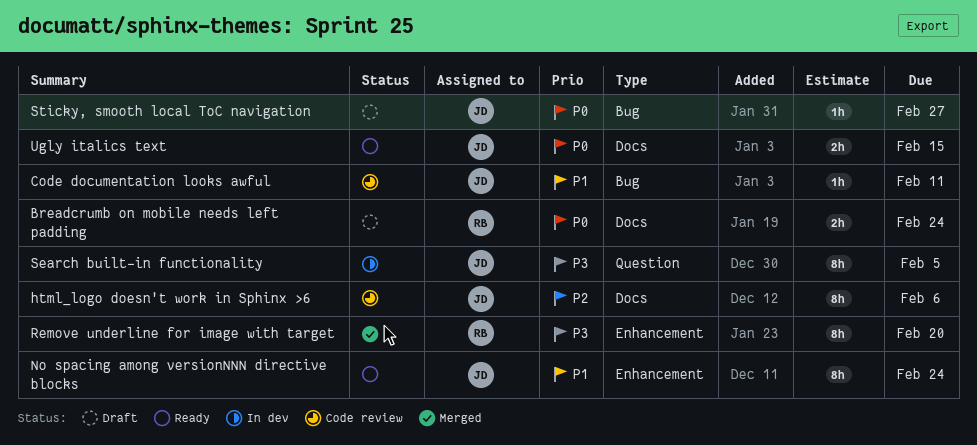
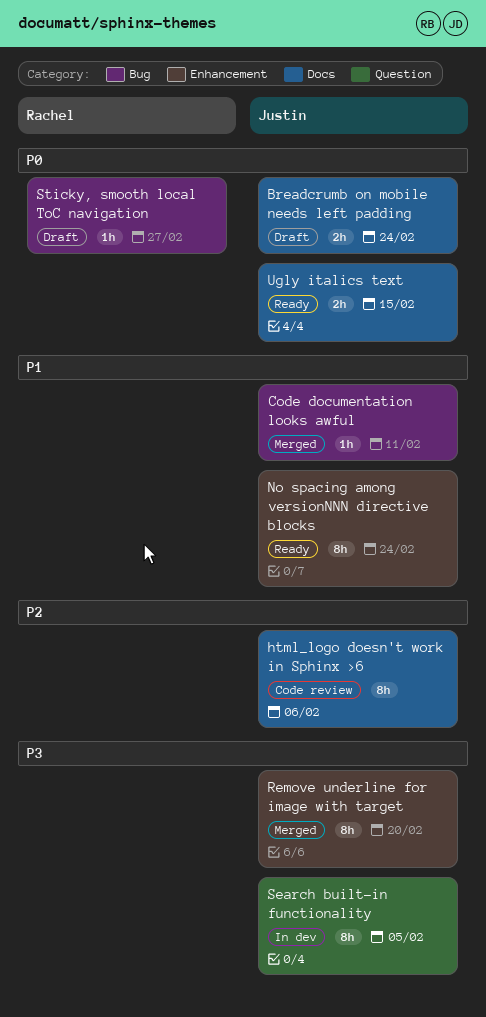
Breadcrumb on mobile needs left padding, owner: Rachel -> Justin
Code documentation looks awful, status: Code review -> Merged
Remove underline for image with target, owner: Rachel -> Justin
Sticky, smooth local ToC navigation, owner: Justin -> Rachel

